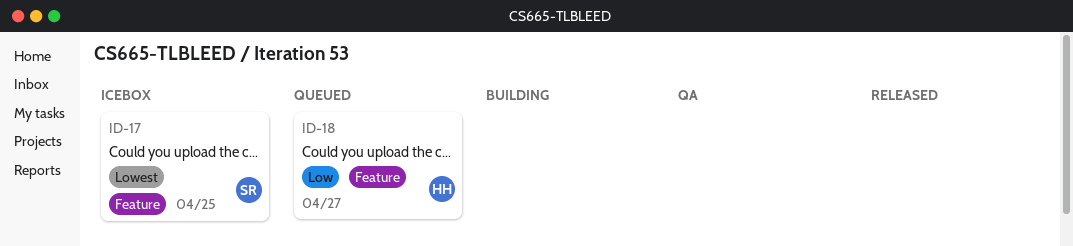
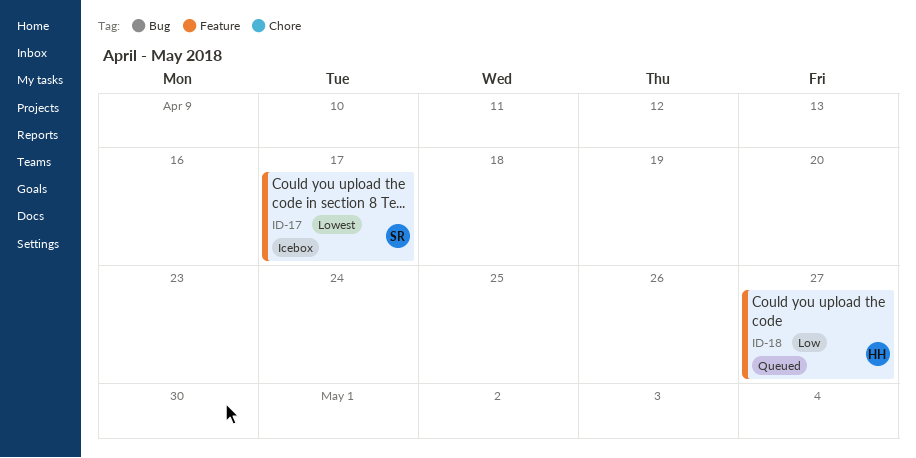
ID-17, due: Apr 25 -> Apr 17

